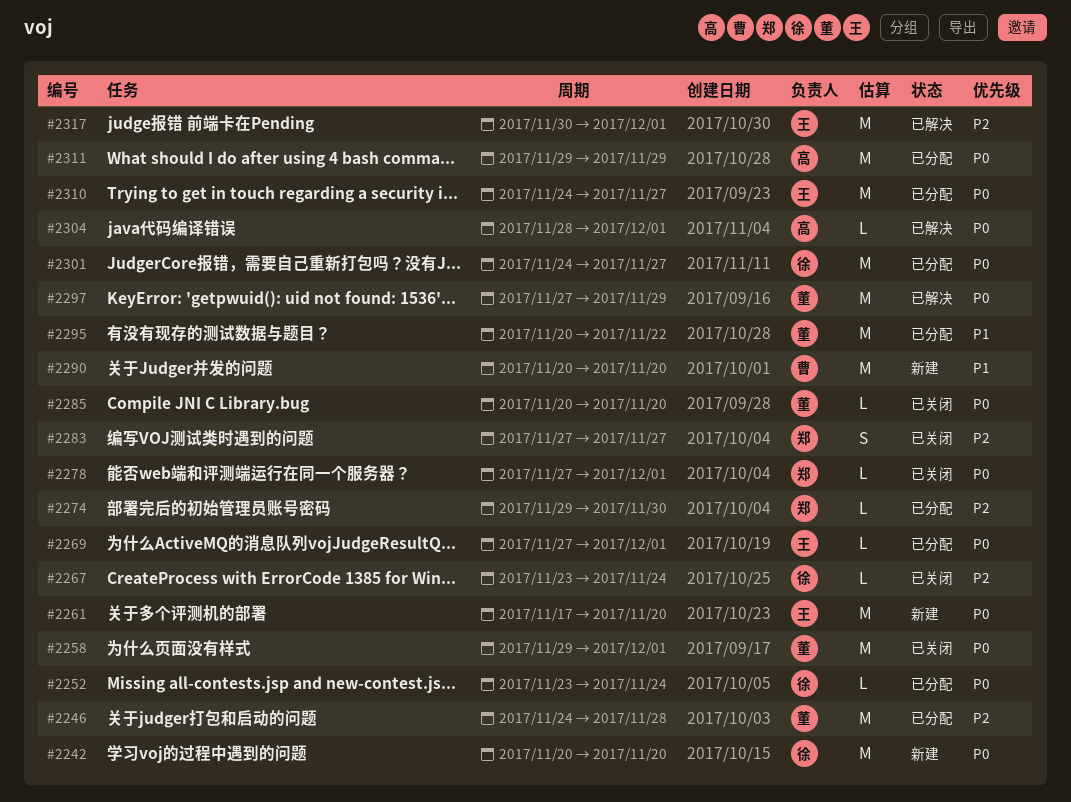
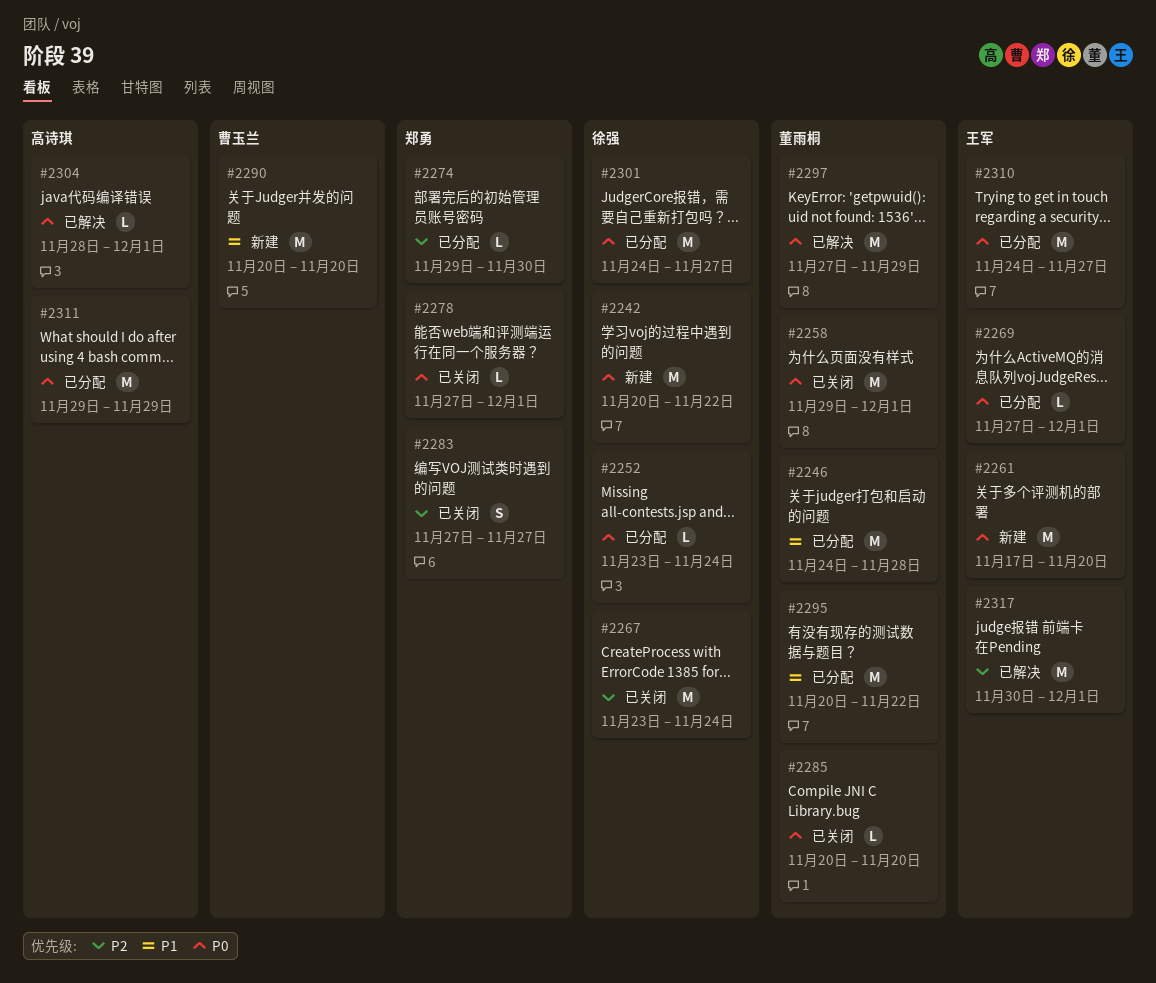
#2242, due: Nov 20 -> Nov 22
#2246, priority: P2 -> P1
#2267, estimate: L -> M

